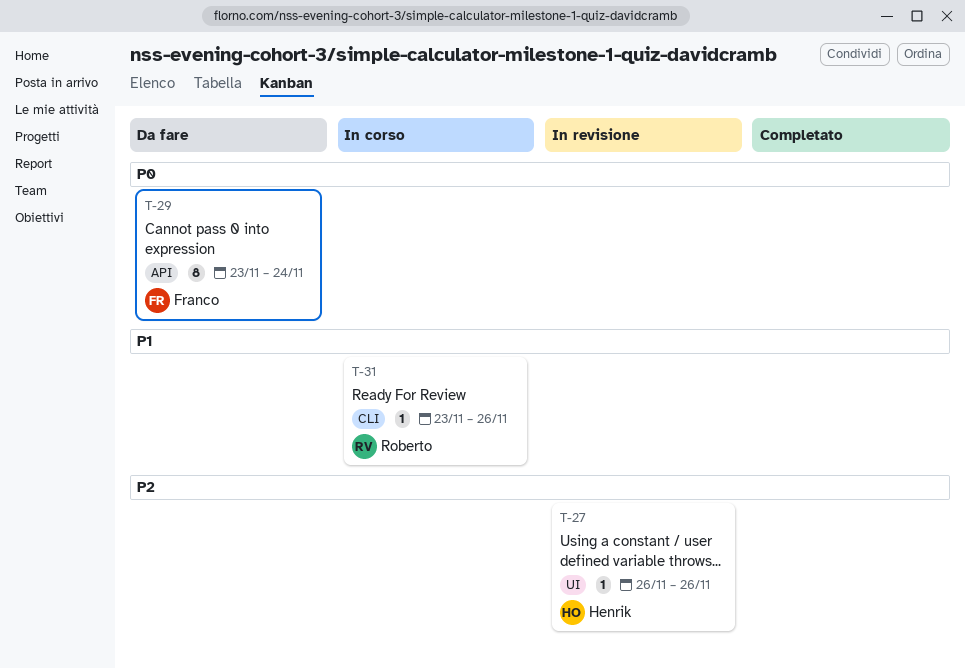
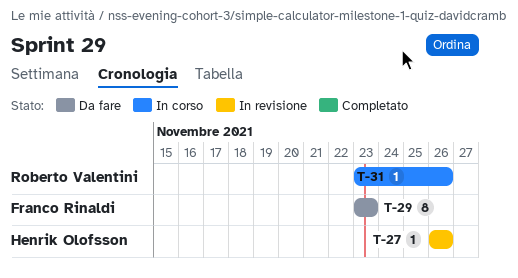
T-29, due: Nov 24 -> Nov 23

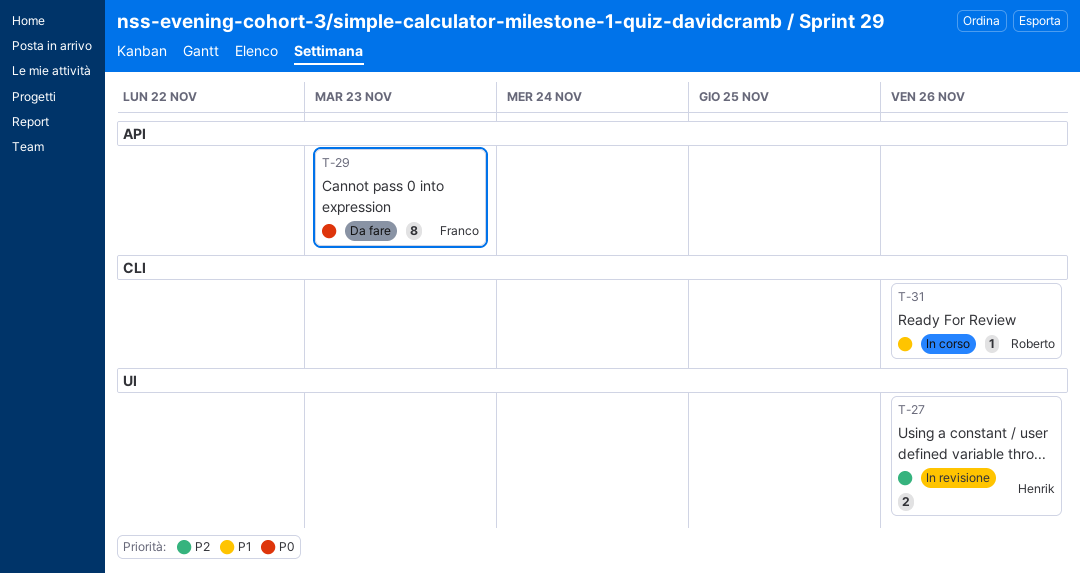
T-27, estimate: 1 -> 2

